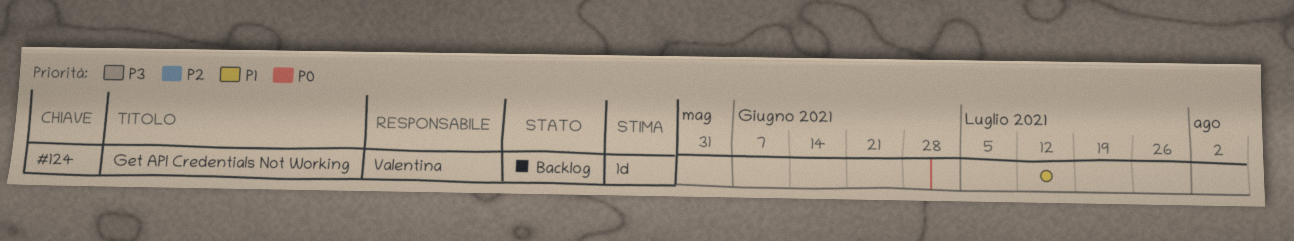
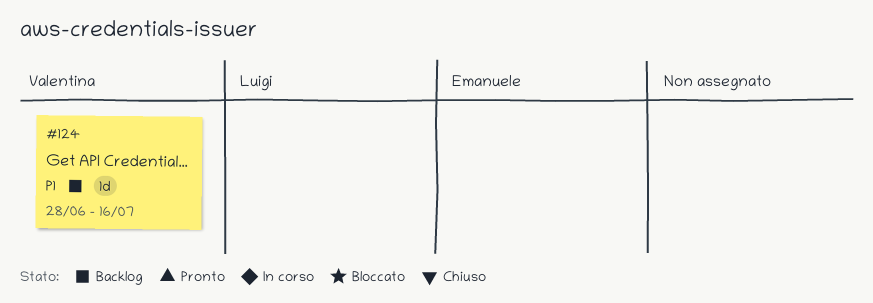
#124, start: Jul 12 -> Jun 28

